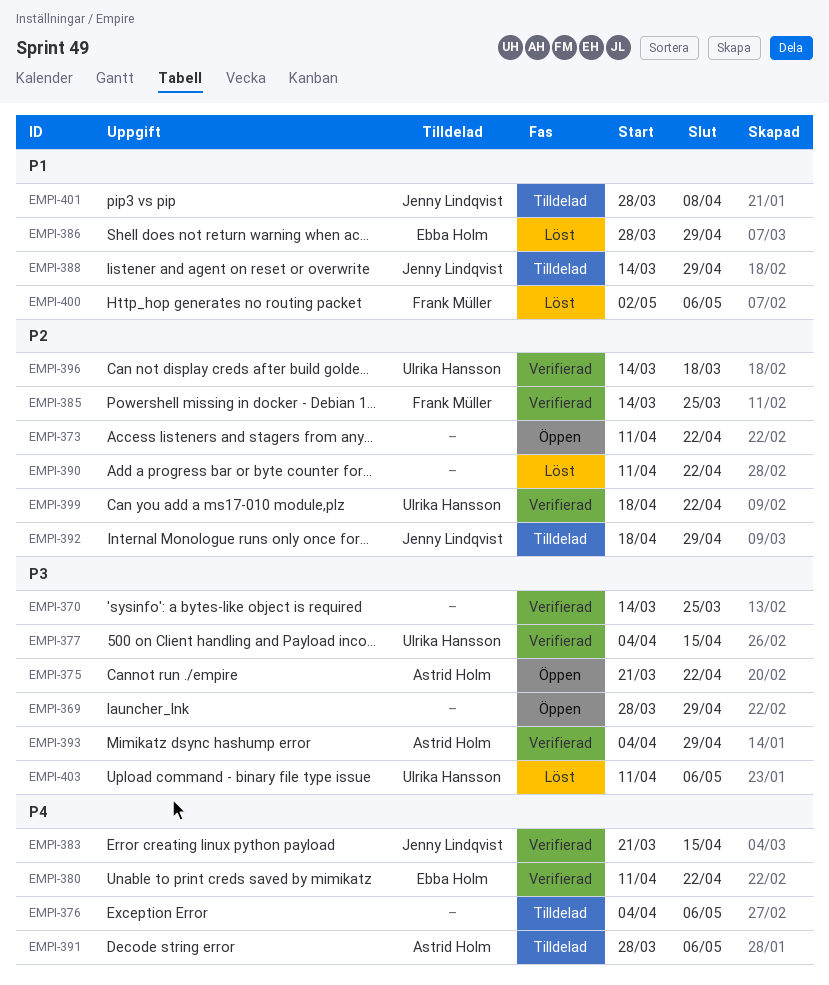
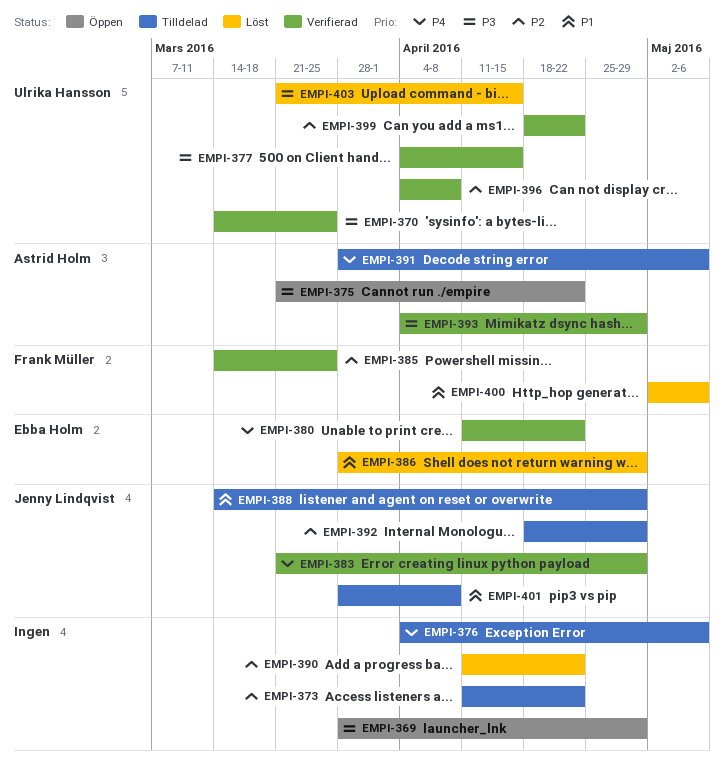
EMPI-370, owner: none -> Ulrika Hansson
EMPI-373, status: Öppen -> Tilldelad
EMPI-383, due: Apr 15 -> Apr 29
EMPI-396, start: Mar 14 -> Apr 4
EMPI-396, due: Mar 18 -> Apr 8
EMPI-403, start: Apr 11 -> Mar 21
EMPI-403, due: May 6 -> Apr 15

